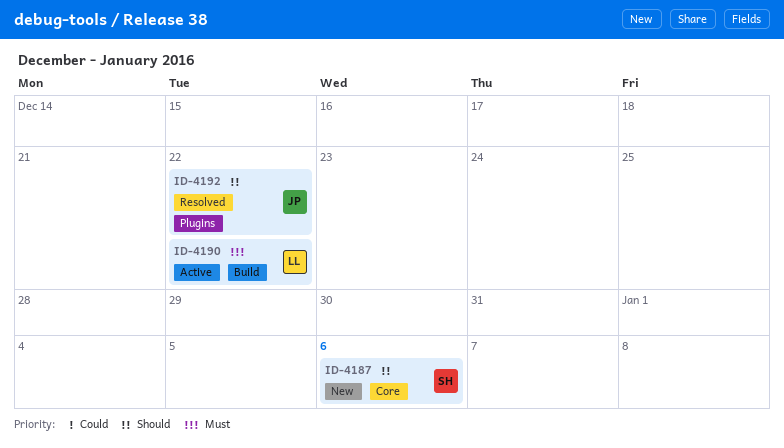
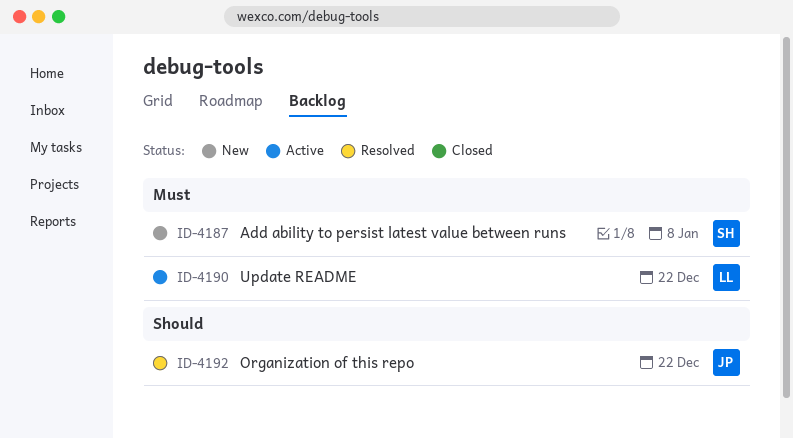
ID-4187, priority: Should -> Must
ID-4187, due: Jan 6 -> Jan 8

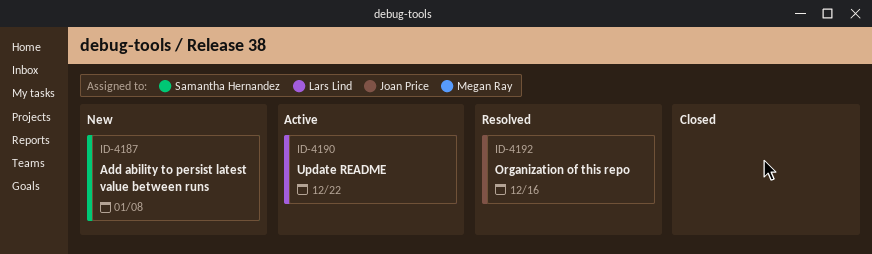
ID-4192, due: Dec 22 -> Dec 16

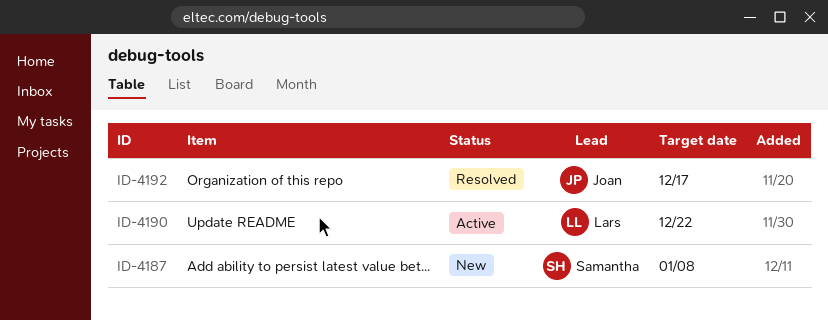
ID-4192, due: Dec 16 -> Dec 17

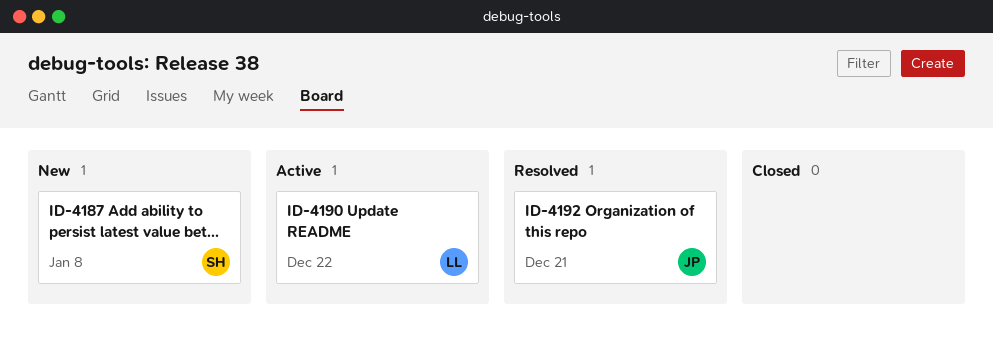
ID-4192, due: Dec 17 -> Dec 21

